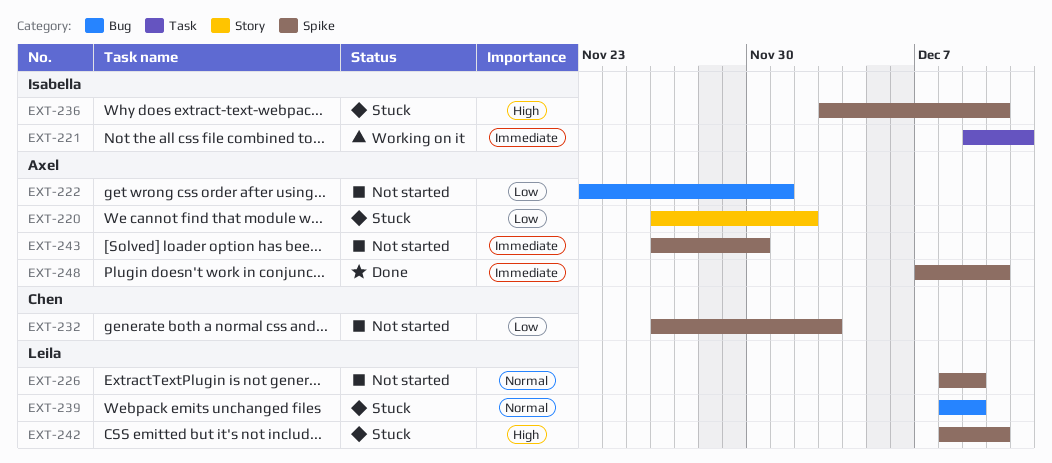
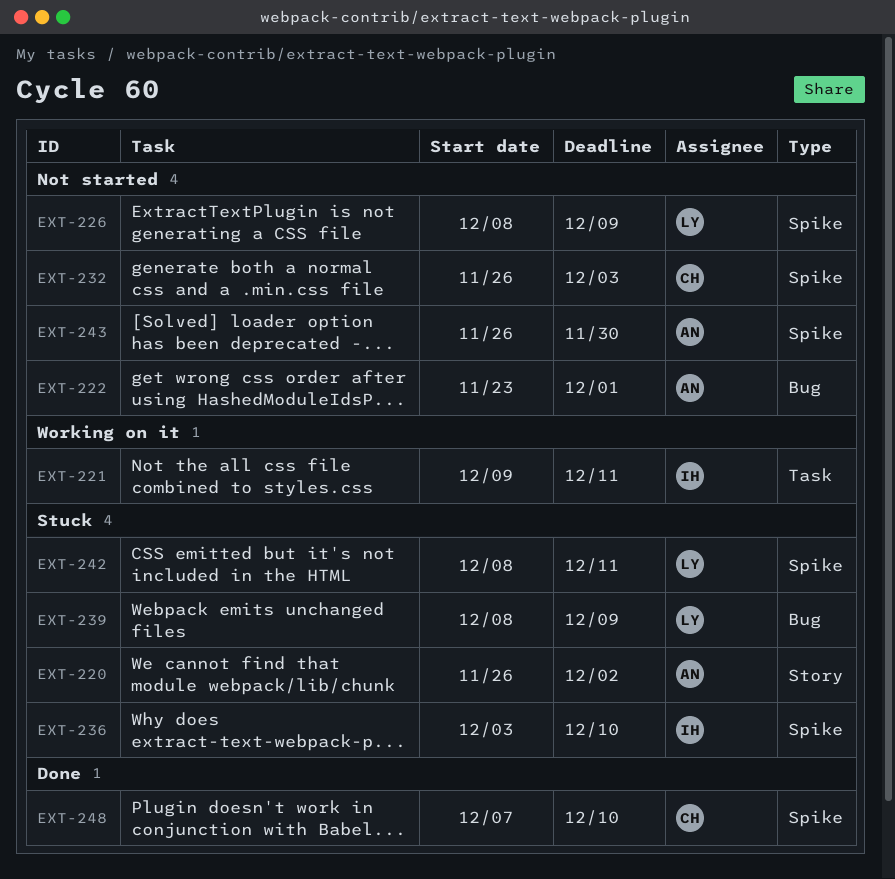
EXT-242, due: Dec 10 -> Dec 11
EXT-248, owner: Axel -> Chen

